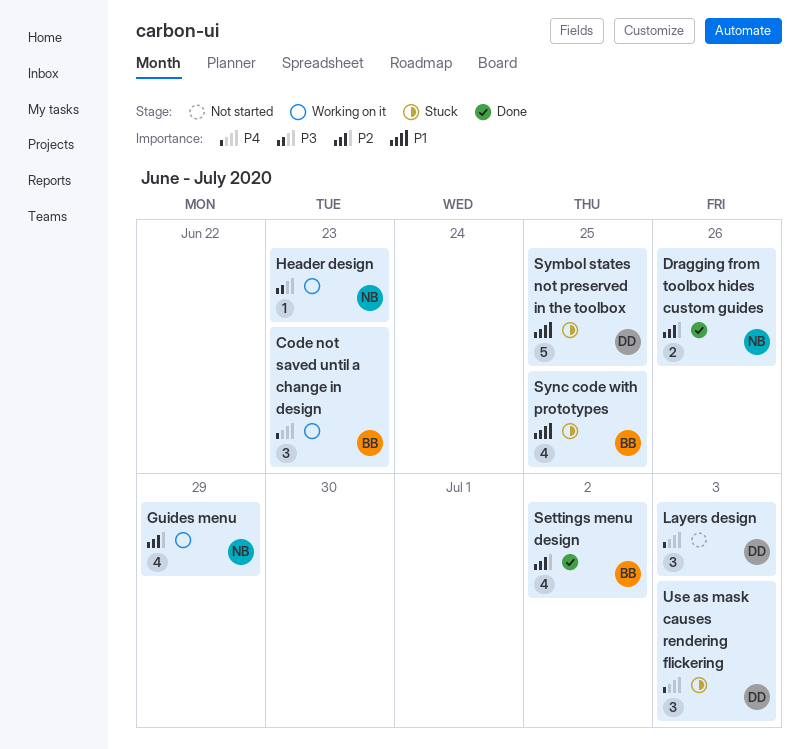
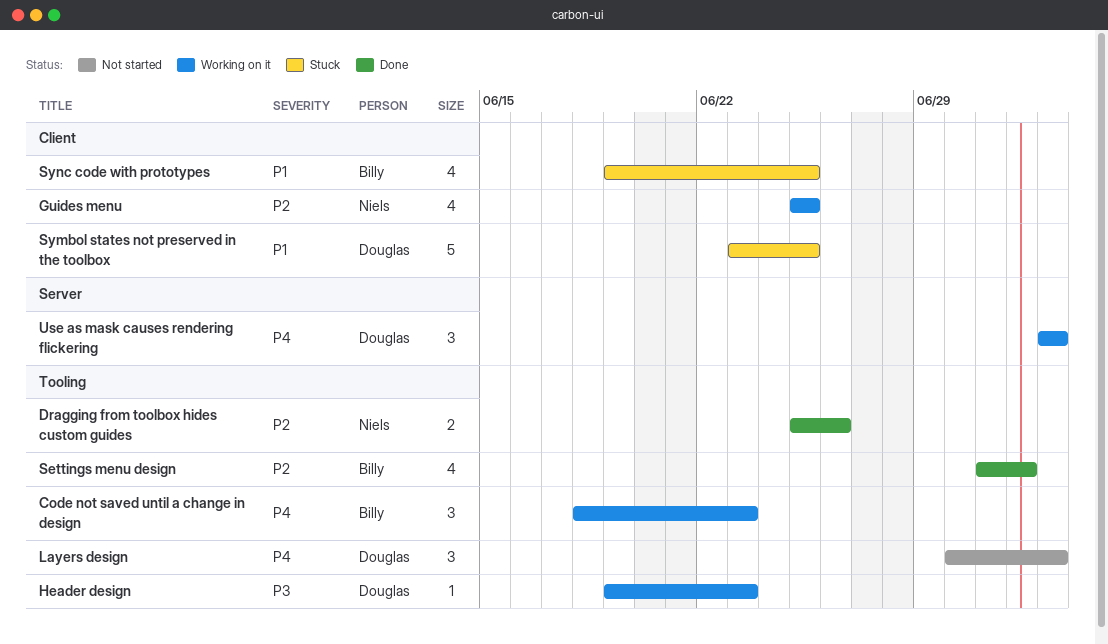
Guides menu, due: Jun 29 -> Jun 25
Header design, owner: Niels -> Douglas
Use as mask causes rendering flickering, status: Stuck -> Working on it

